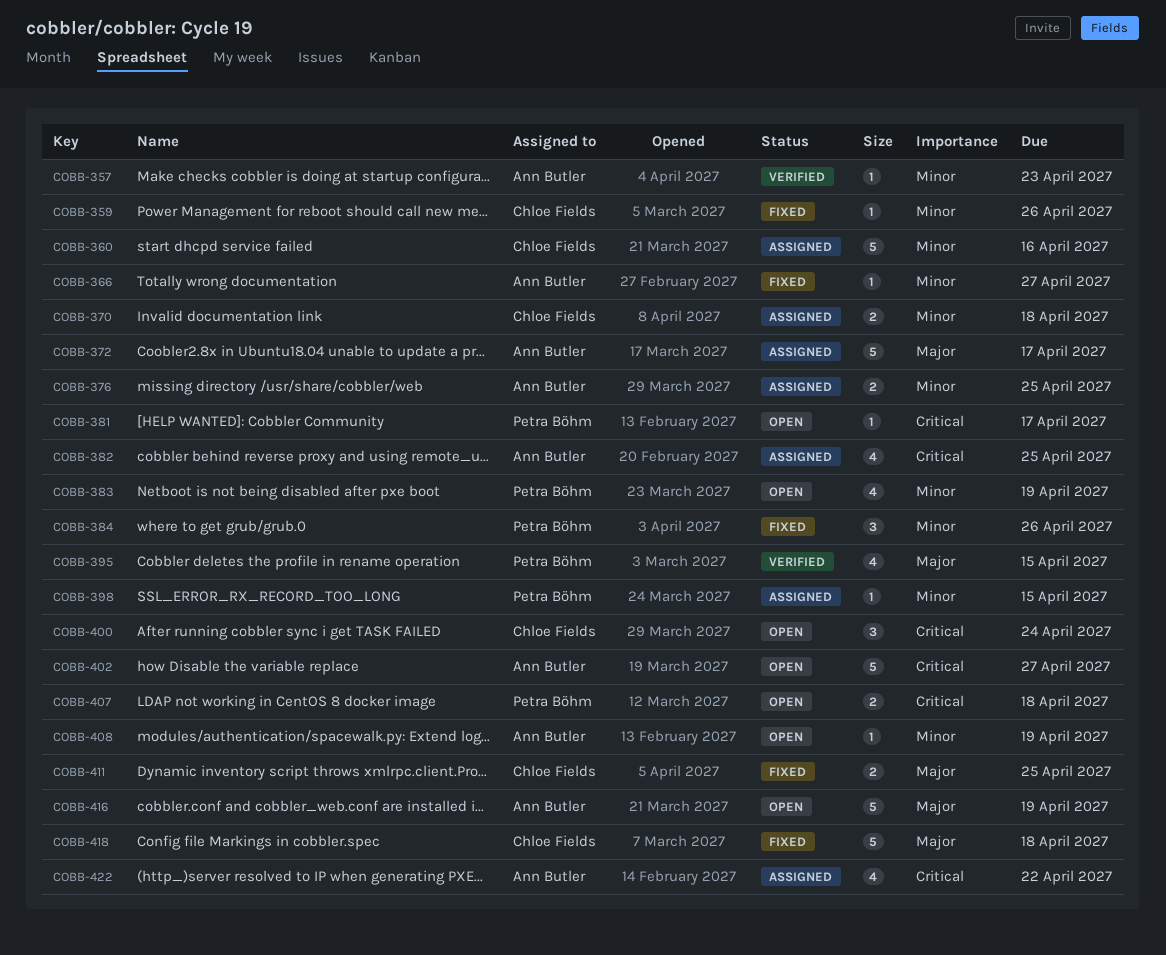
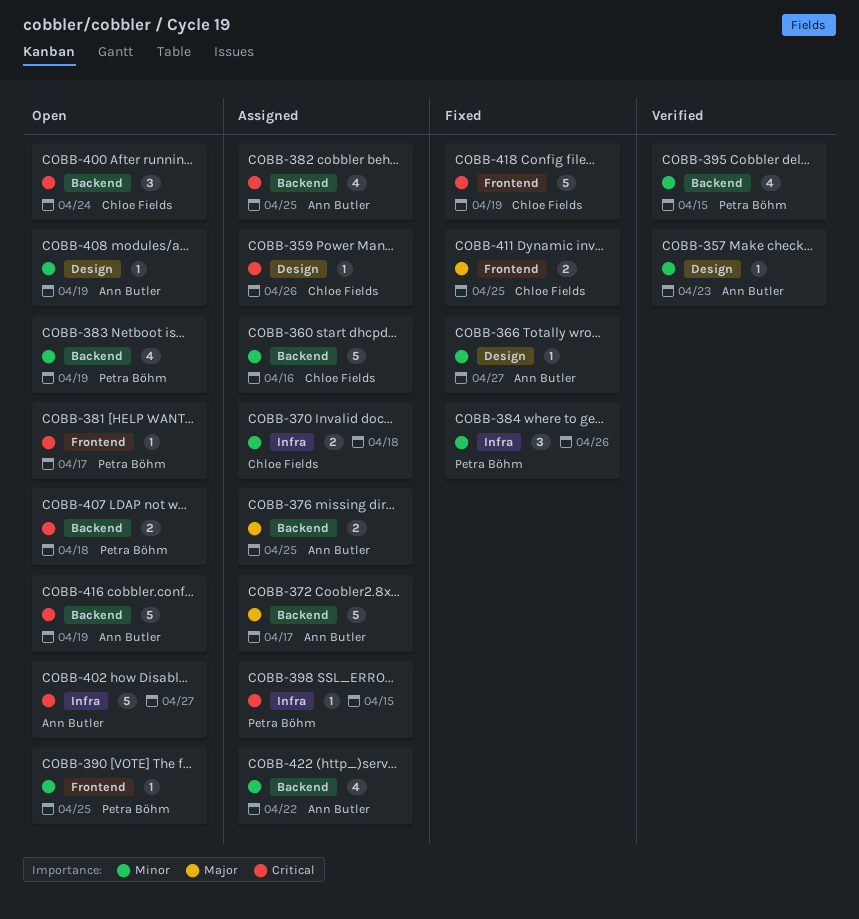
COBB-359, status: Fixed -> Assigned
COBB-359, priority: Minor -> Critical
COBB-376, priority: Minor -> Major
COBB-390: none -> present
COBB-395, priority: Major -> Minor
COBB-398, priority: Minor -> Critical
COBB-416, priority: Major -> Critical
COBB-418, priority: Major -> Critical
COBB-418, due: Apr 18 -> Apr 19
COBB-422, priority: Critical -> Minor

